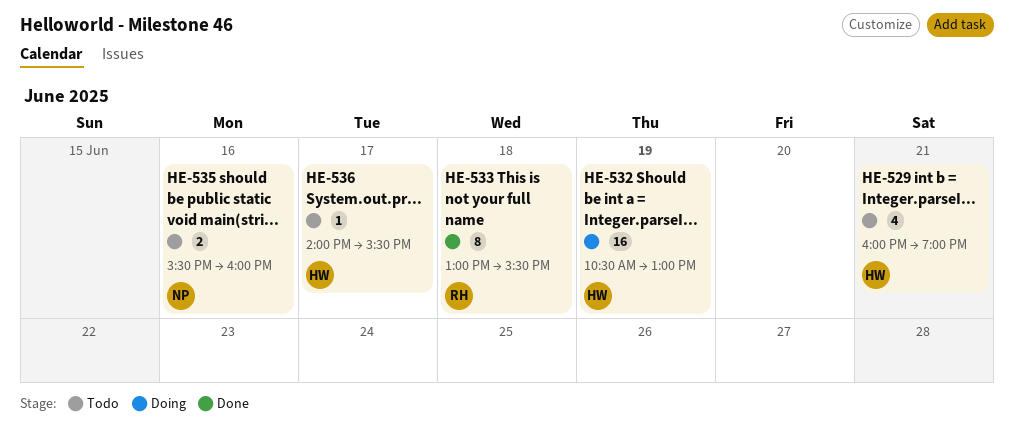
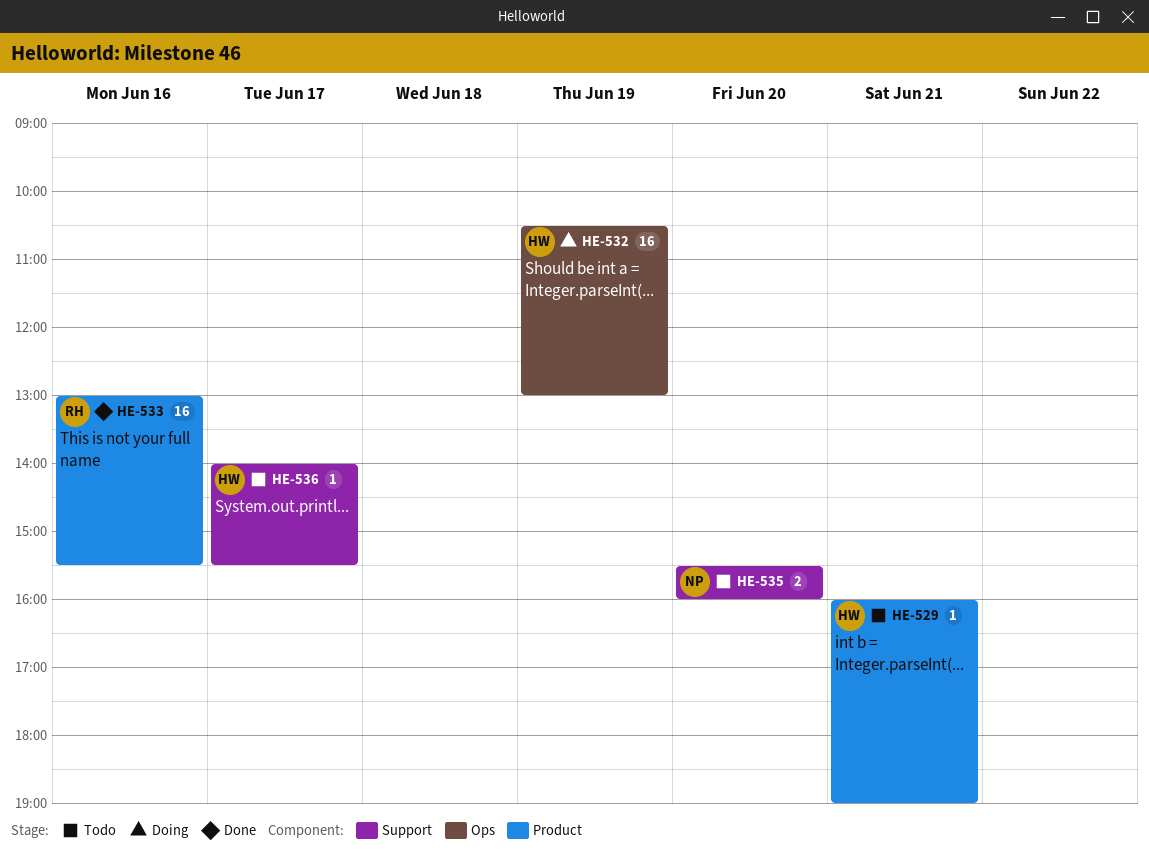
HE-529, estimate: 4 -> 1
HE-533, estimate: 8 -> 16
HE-533, day: Jun 18 -> Jun 16
HE-535, day: Jun 16 -> Jun 20

